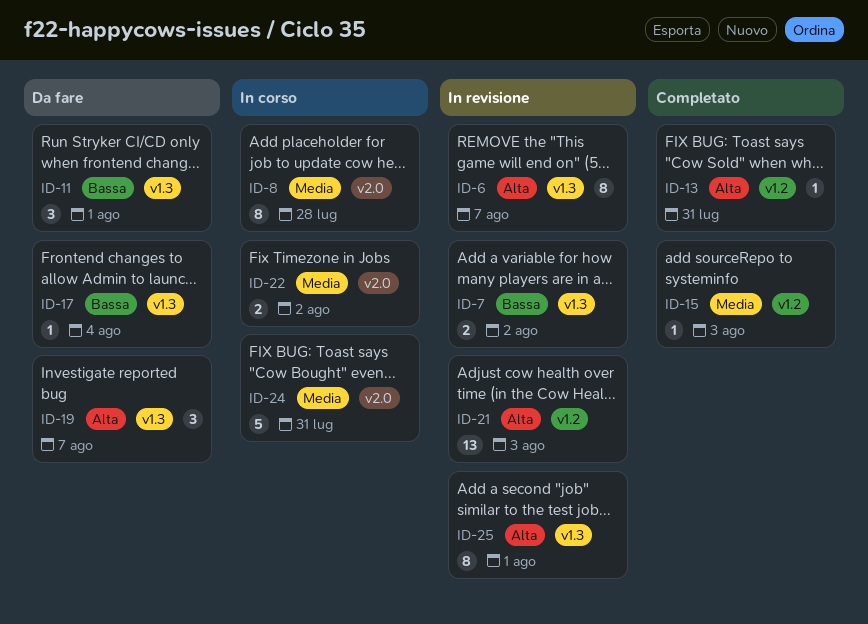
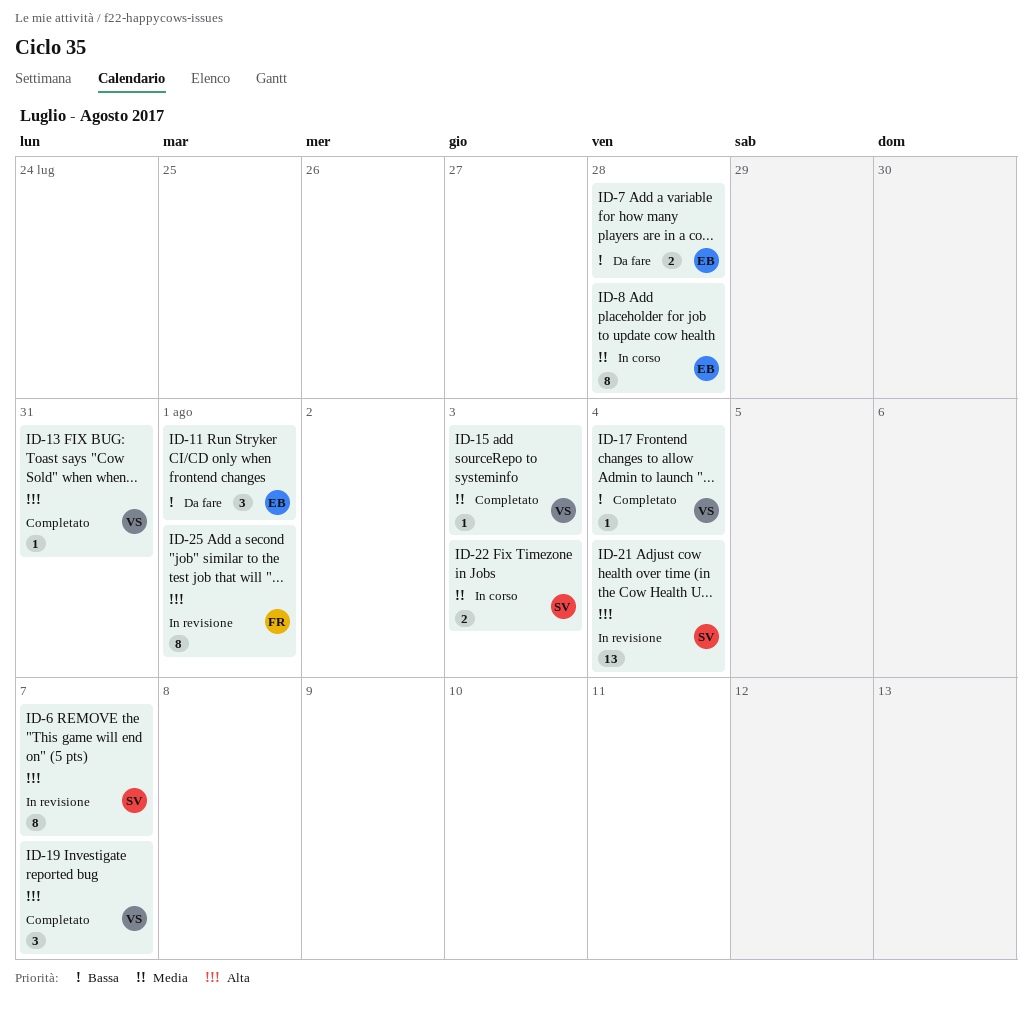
ID-7, status: In revisione -> Da fare
ID-7, due: Aug 2 -> Jul 28
ID-17, status: Da fare -> Completato
ID-19, status: Da fare -> Completato
ID-21, due: Aug 3 -> Aug 4
ID-22, due: Aug 2 -> Aug 3
ID-24: present -> none

